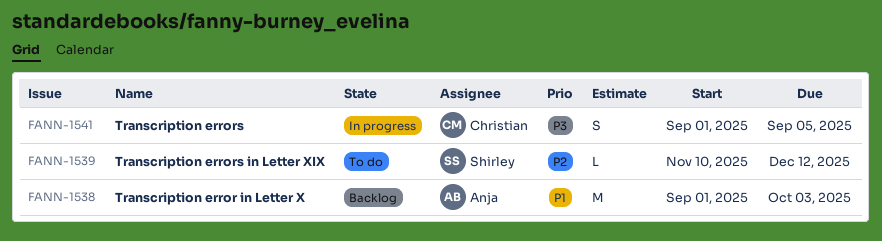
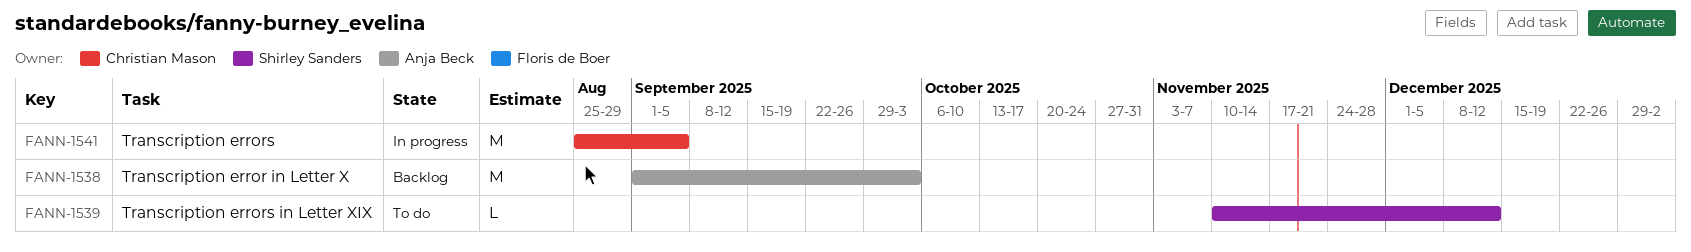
FANN-1541, estimate: S -> M
FANN-1541, start: Sep 1 -> Aug 25

